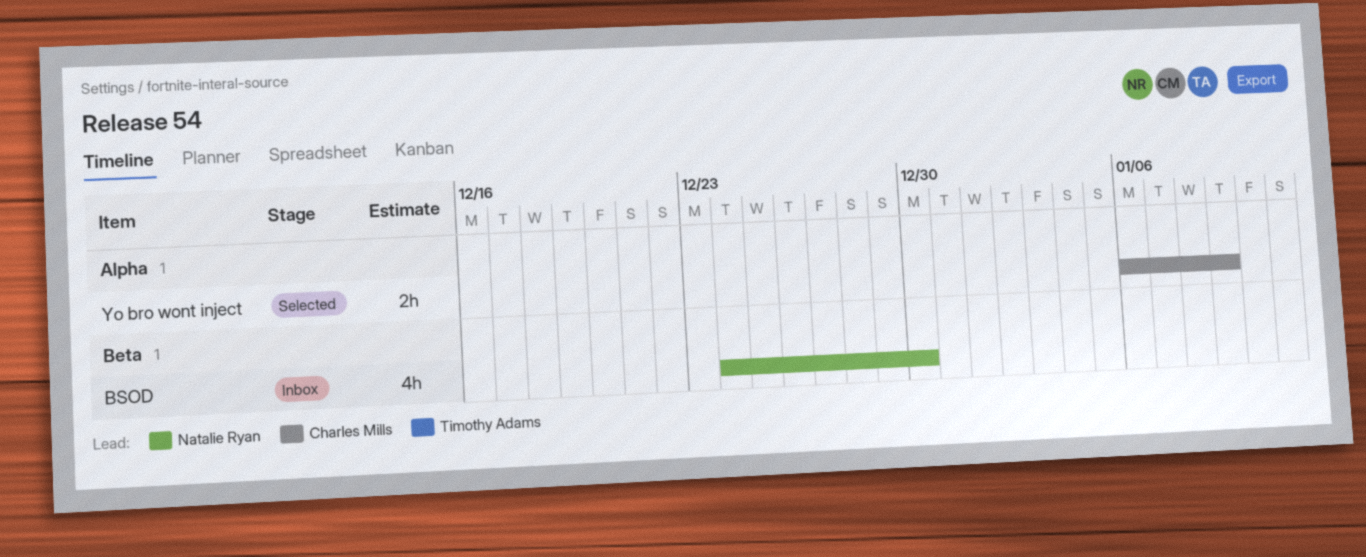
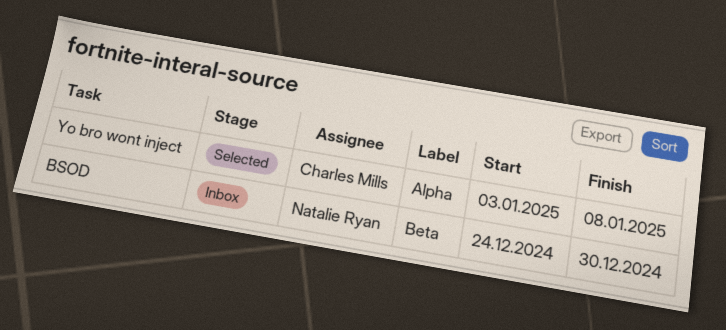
Yo bro wont inject, start: Jan 6 -> Jan 3
Yo bro wont inject, due: Jan 9 -> Jan 8

